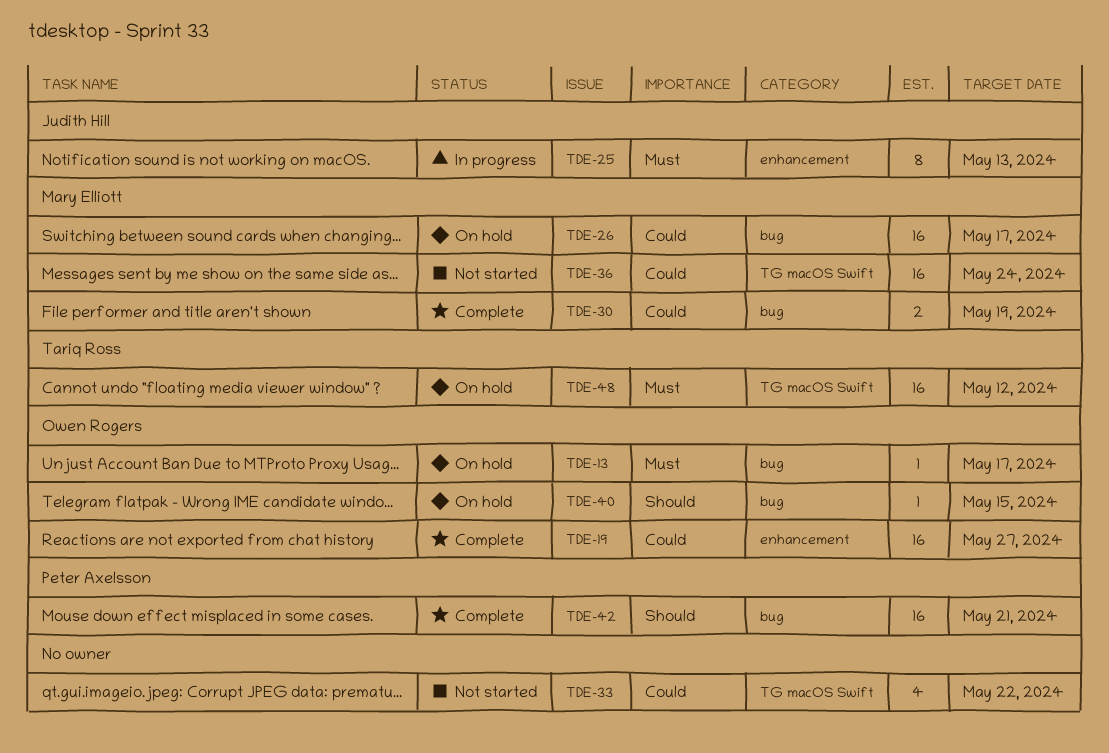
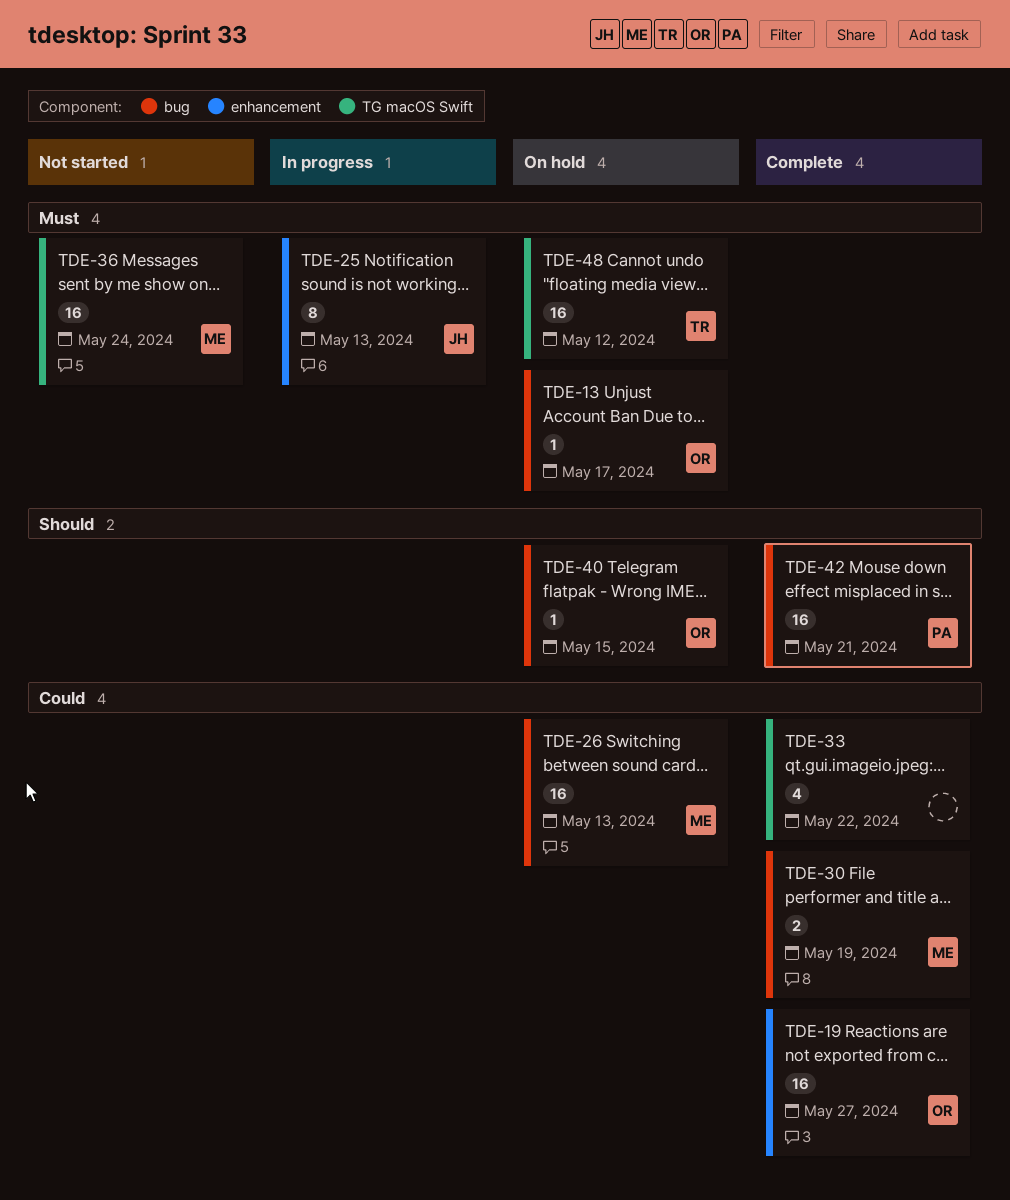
TDE-26, due: May 17 -> May 13
TDE-33, status: Not started -> Complete
TDE-36, priority: Could -> Must

